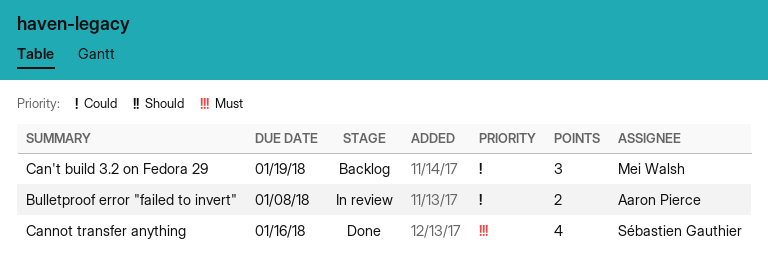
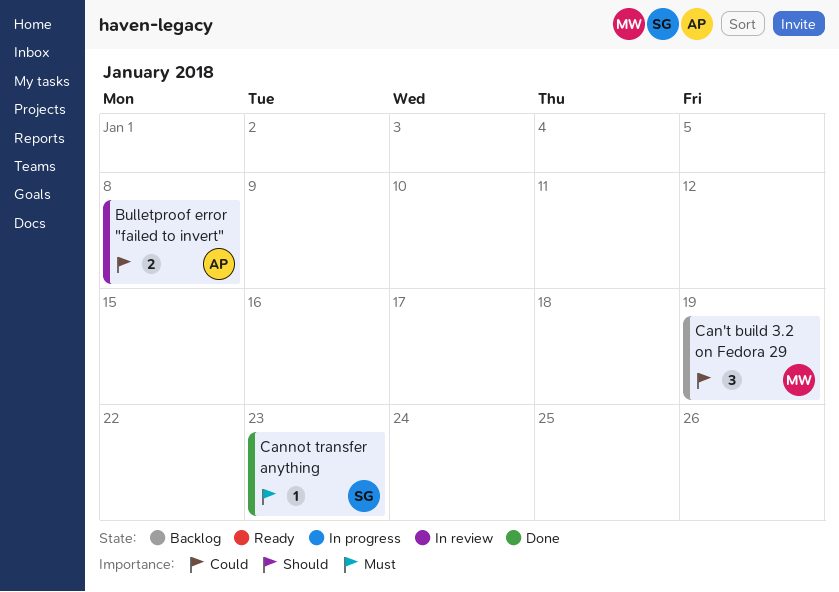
Cannot transfer anything, estimate: 4 -> 1
Cannot transfer anything, due: Jan 16 -> Jan 23

